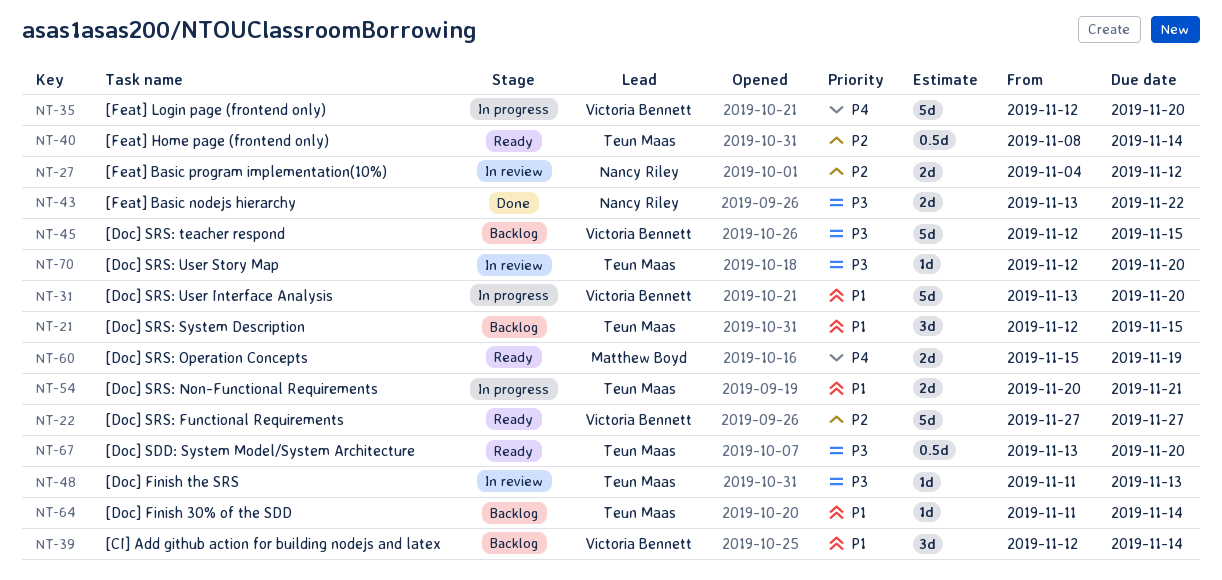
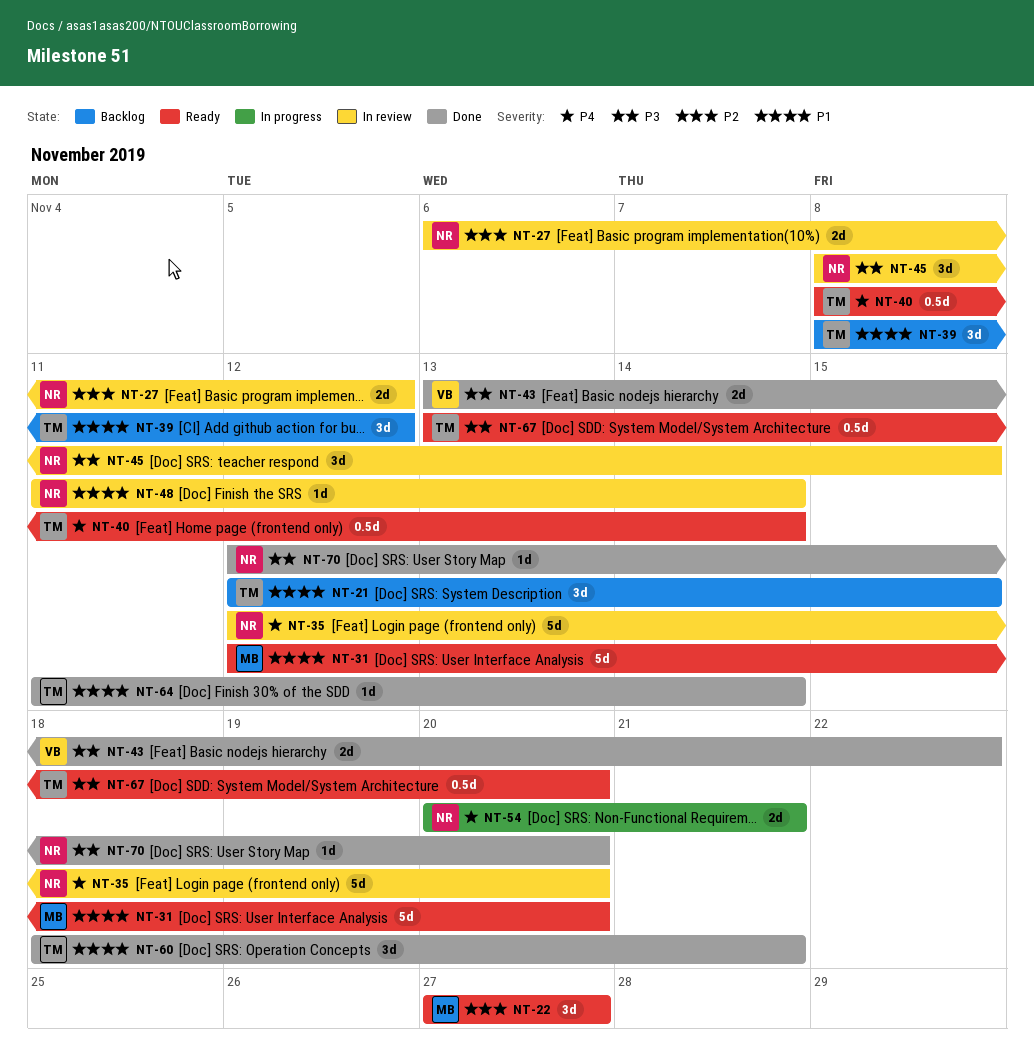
NT-22, owner: Victoria Bennett -> Matthew Boyd
NT-22, estimate: 5d -> 3d
NT-27, start: Nov 4 -> Nov 6
NT-31, status: In progress -> Ready
NT-31, owner: Victoria Bennett -> Matthew Boyd
NT-31, start: Nov 13 -> Nov 12
NT-35, status: In progress -> In review
NT-35, owner: Victoria Bennett -> Nancy Riley
NT-39, owner: Victoria Bennett -> Teun Maas
NT-39, start: Nov 12 -> Nov 8
NT-39, due: Nov 14 -> Nov 12
NT-40, priority: P2 -> P4
NT-43, owner: Nancy Riley -> Victoria Bennett
NT-45, status: Backlog -> In review
NT-45, owner: Victoria Bennett -> Nancy Riley
NT-45, estimate: 5d -> 3d
NT-45, start: Nov 12 -> Nov 8
NT-48, owner: Teun Maas -> Nancy Riley
NT-48, priority: P3 -> P1
NT-48, due: Nov 13 -> Nov 14
NT-54, owner: Teun Maas -> Nancy Riley
NT-54, priority: P1 -> P4
NT-60, status: Ready -> Done
NT-60, owner: Matthew Boyd -> Teun Maas
NT-60, priority: P4 -> P1
NT-60, estimate: 2d -> 3d
NT-60, start: Nov 15 -> Nov 18
NT-60, due: Nov 19 -> Nov 21
NT-64, status: Backlog -> Done
NT-70, status: In review -> Done
NT-70, owner: Teun Maas -> Nancy Riley

